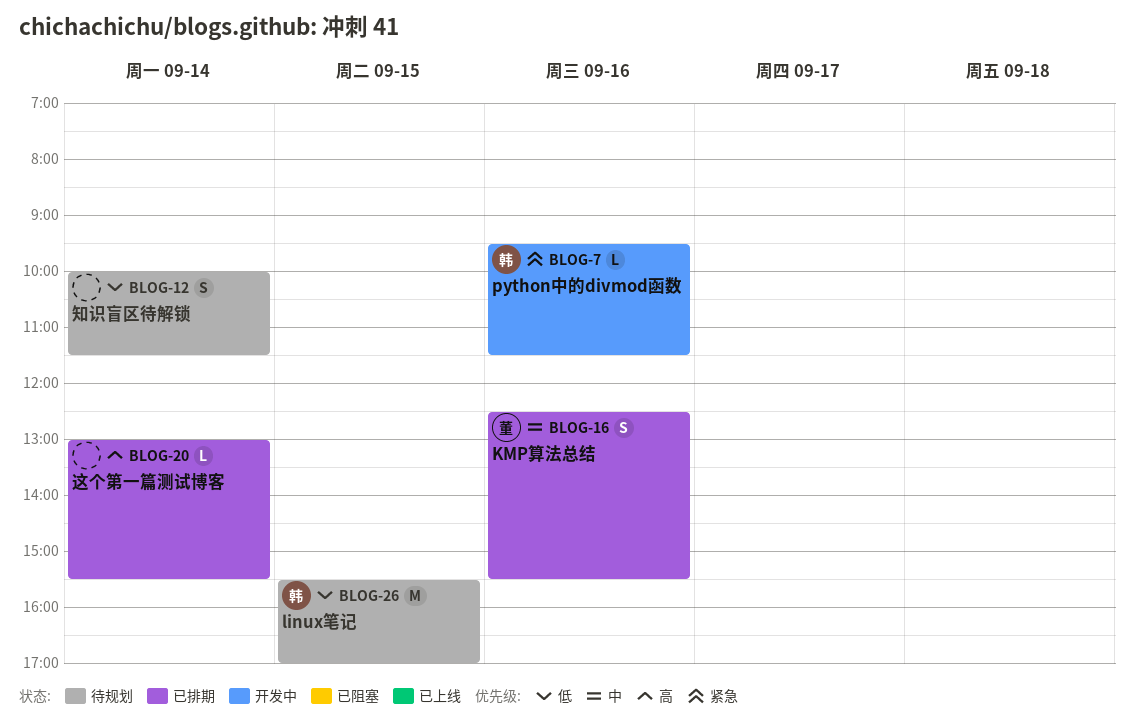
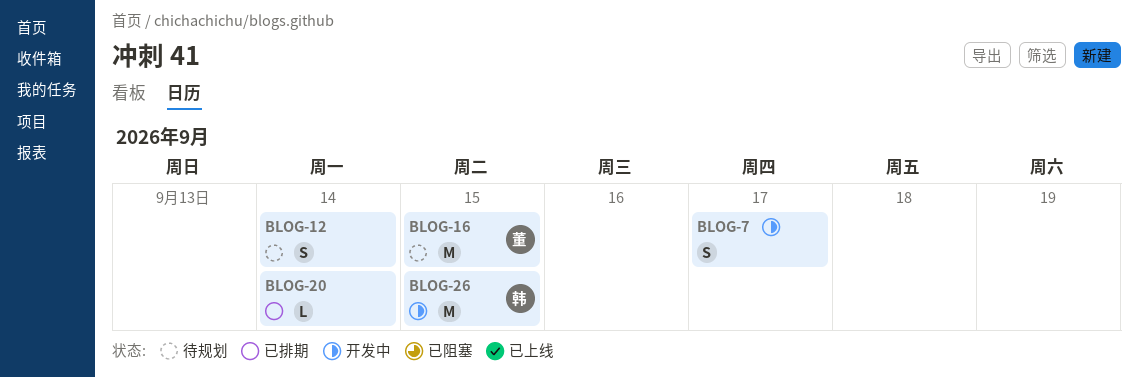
BLOG-7, owner: 韩 -> none
BLOG-7, estimate: L -> S
BLOG-7, day: Sep 16 -> Sep 17
BLOG-16, status: 已排期 -> 待规划
BLOG-16, estimate: S -> M
BLOG-16, day: Sep 16 -> Sep 15
BLOG-26, status: 待规划 -> 开发中

